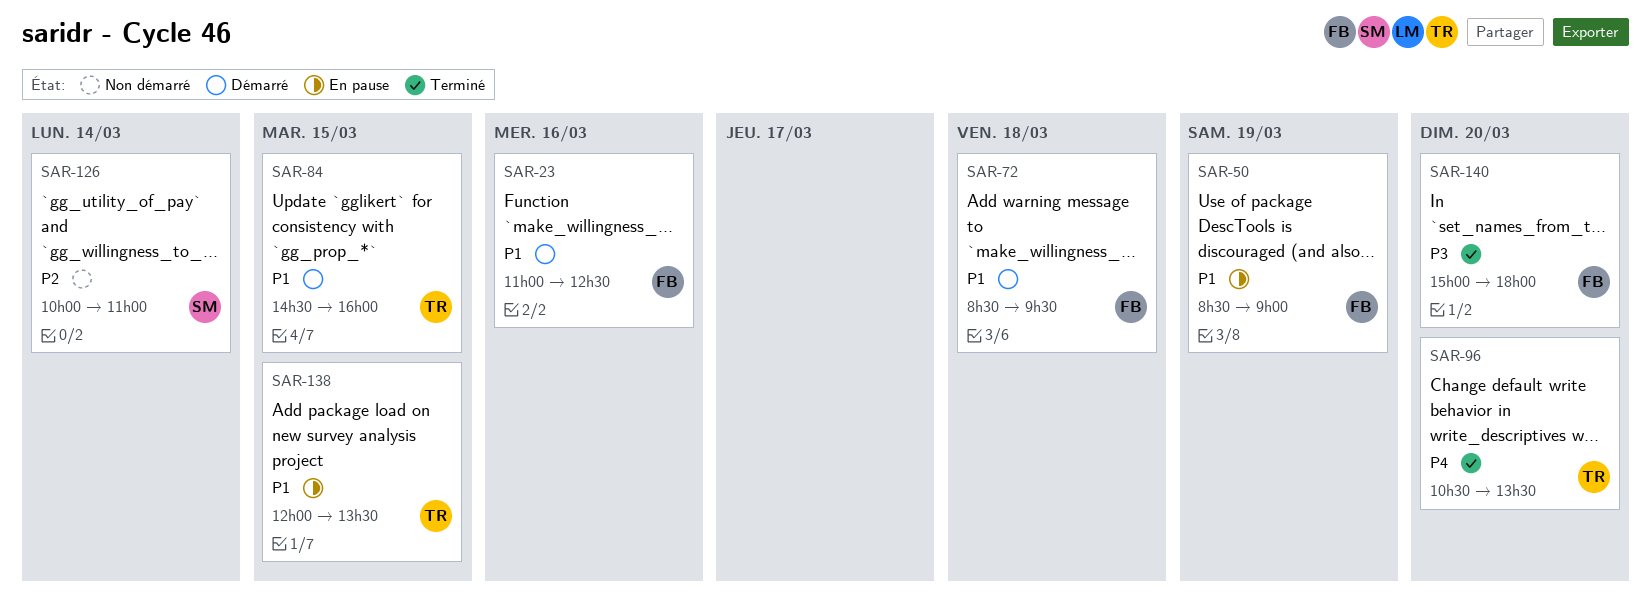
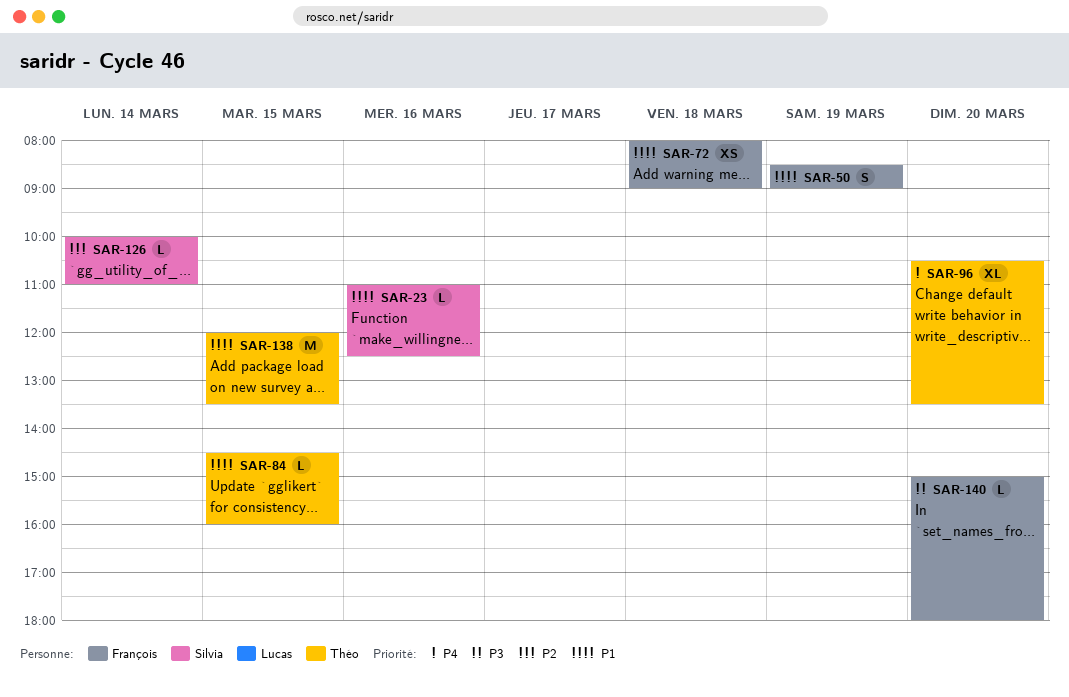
SAR-23, owner: François -> Silvia
SAR-72, begins: 08:30 -> 08:00
SAR-72, ends: 09:30 -> 09:00

